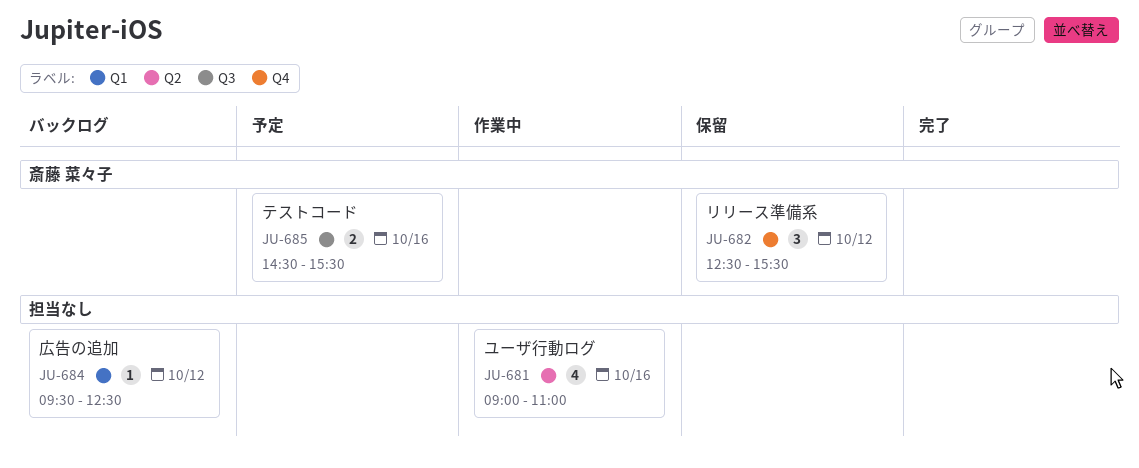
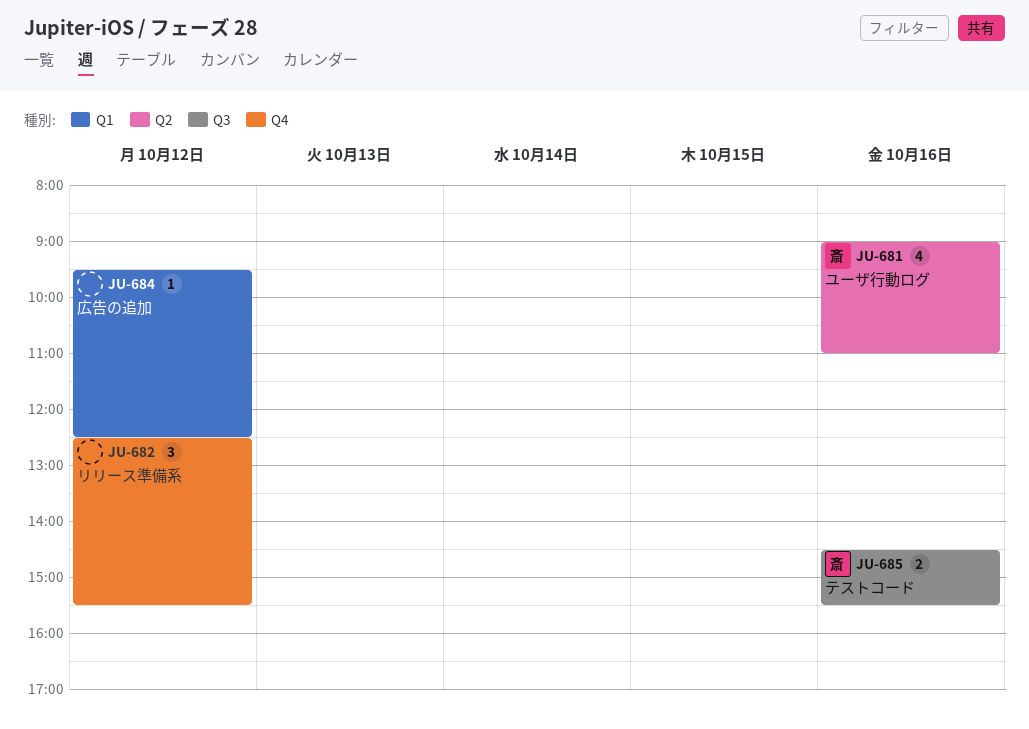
JU-681, owner: none -> 斎藤 菜々子
JU-682, owner: 斎藤 菜々子 -> none

